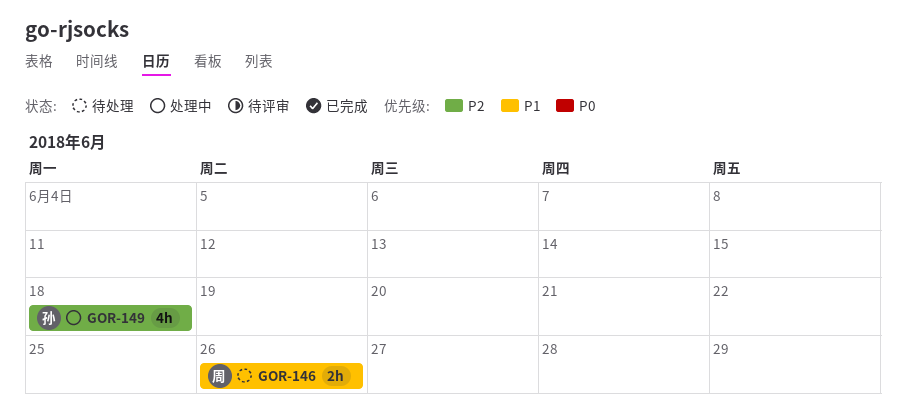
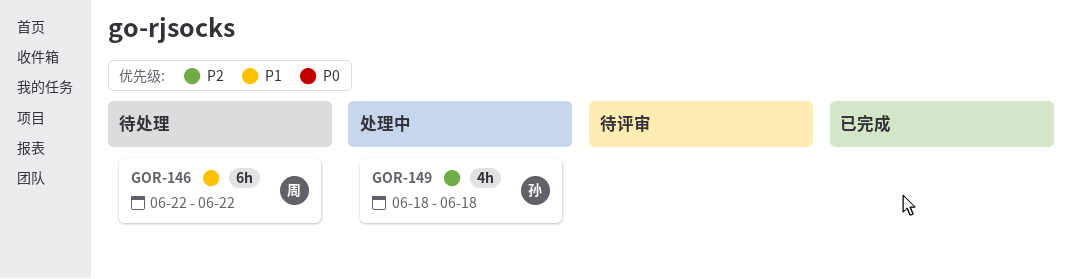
GOR-146, estimate: 2h -> 6h
GOR-146, start: Jun 26 -> Jun 22
GOR-146, due: Jun 26 -> Jun 22

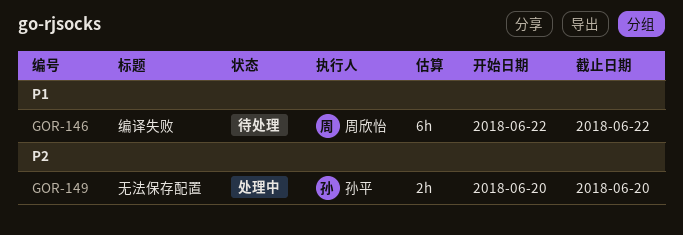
GOR-149, estimate: 4h -> 2h
GOR-149, start: Jun 18 -> Jun 20
GOR-149, due: Jun 18 -> Jun 20

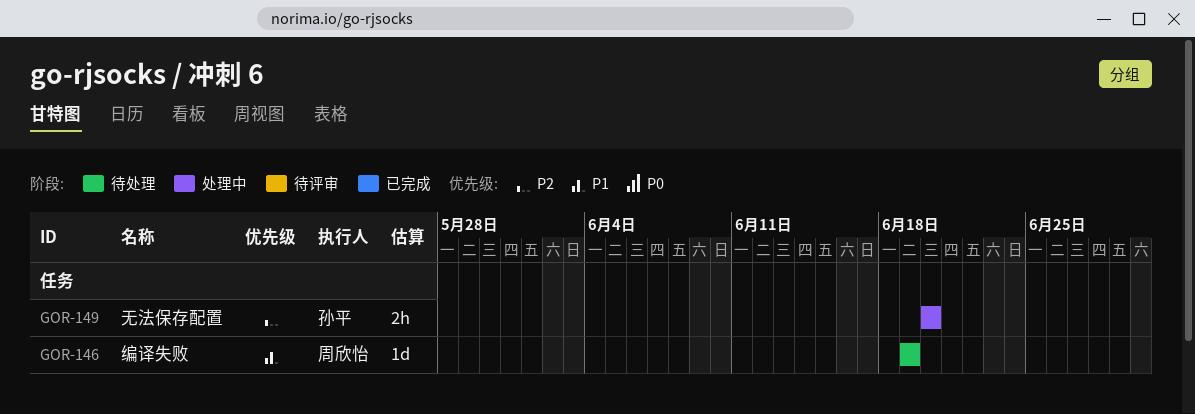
GOR-146, estimate: 6h -> 1d
GOR-146, start: Jun 22 -> Jun 19
GOR-146, due: Jun 22 -> Jun 19

